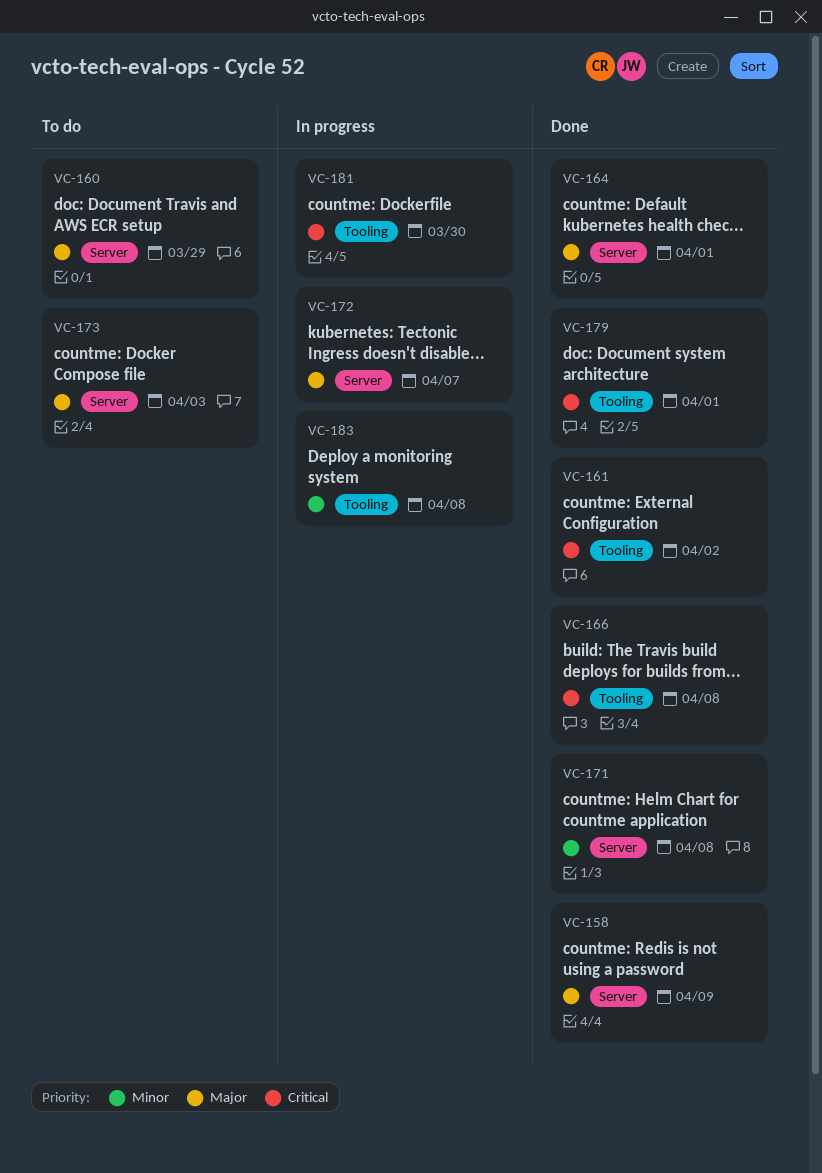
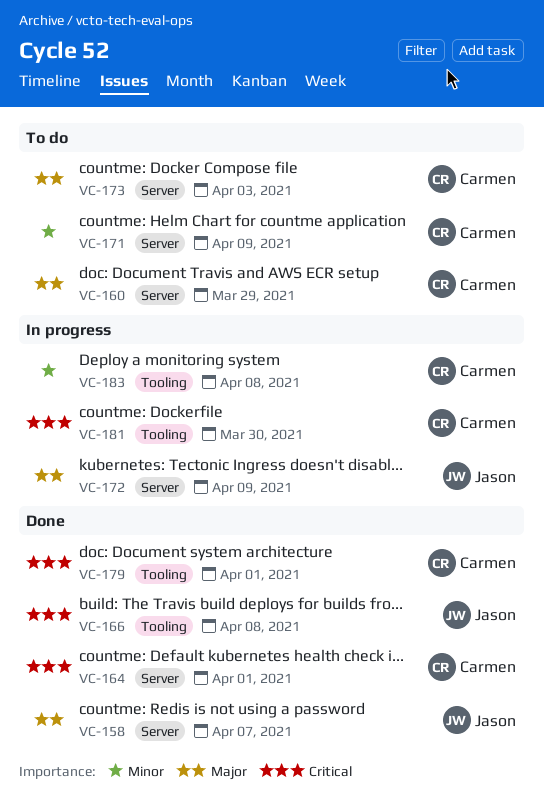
VC-158, due: Apr 9 -> Apr 7
VC-161: present -> none
VC-164, priority: Major -> Critical
VC-171, status: Done -> To do
VC-171, due: Apr 8 -> Apr 9
VC-172, due: Apr 7 -> Apr 9

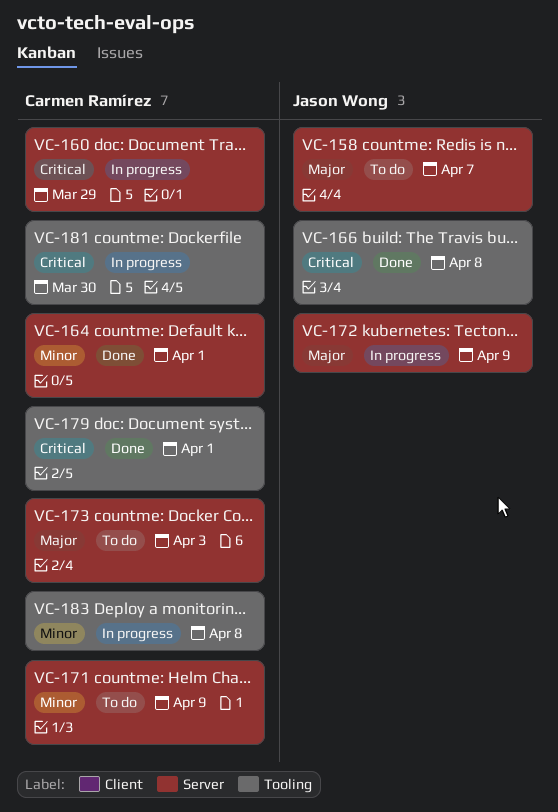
VC-158, status: Done -> To do
VC-160, status: To do -> In progress
VC-160, priority: Major -> Critical
VC-164, priority: Critical -> Minor

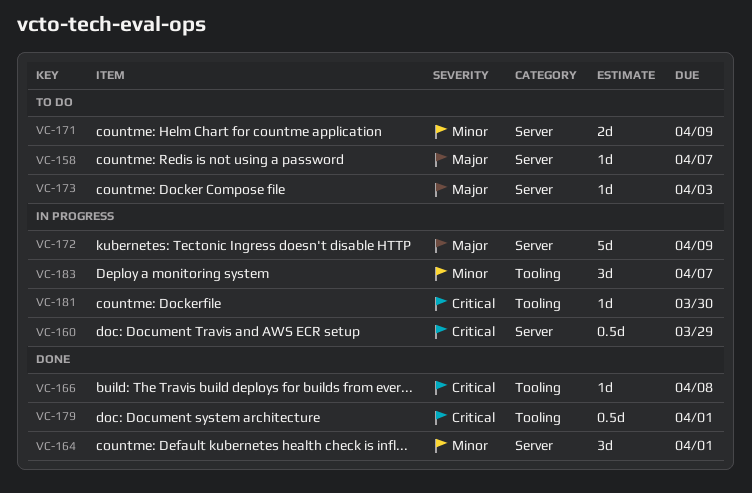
VC-183, due: Apr 8 -> Apr 7

